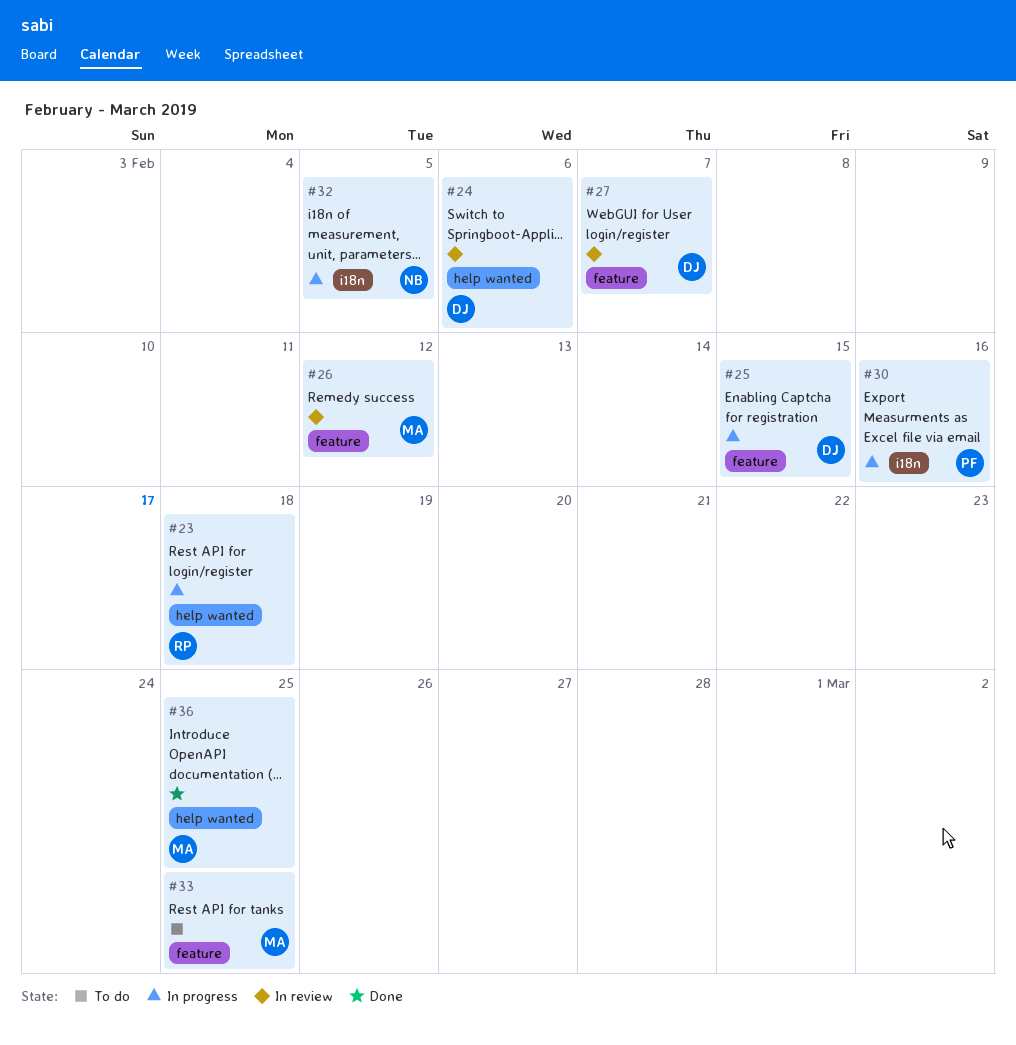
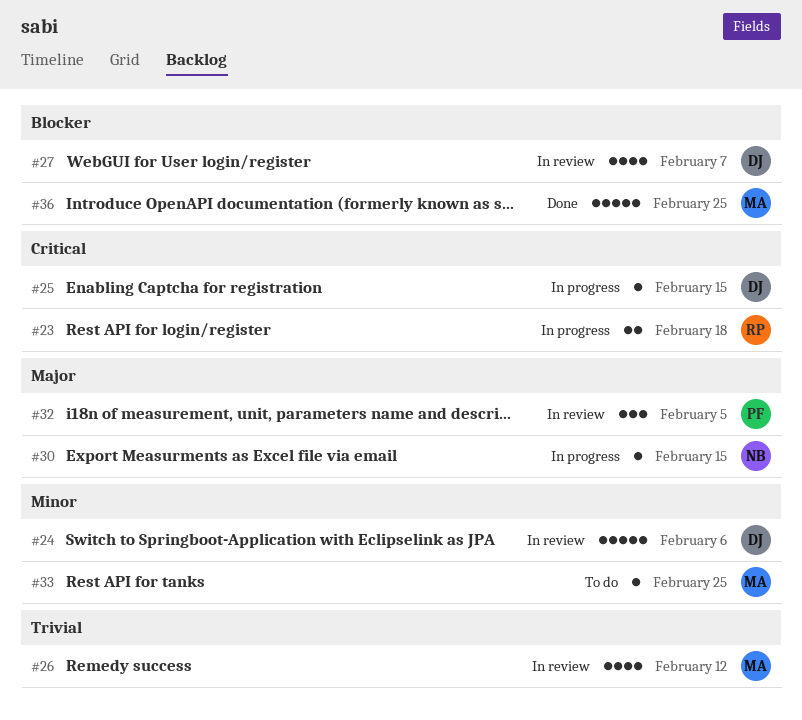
#30, owner: PF -> NB
#30, due: Feb 16 -> Feb 15
#32, status: In progress -> In review
#32, owner: NB -> PF

